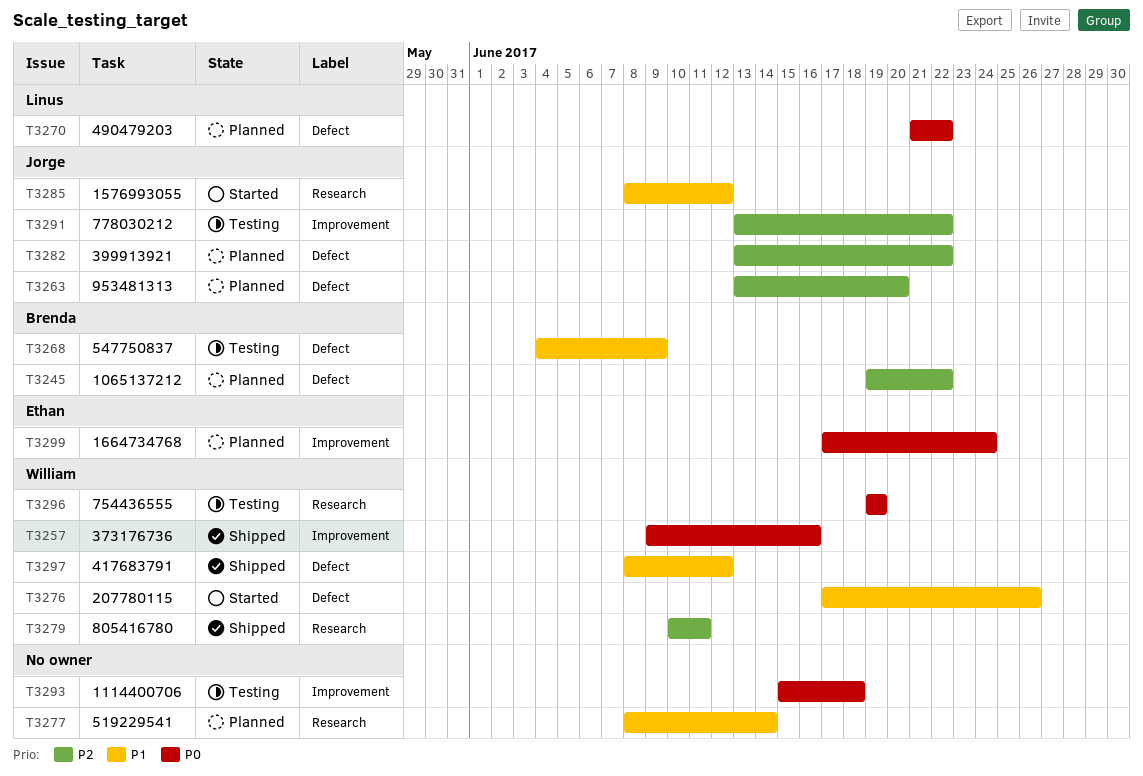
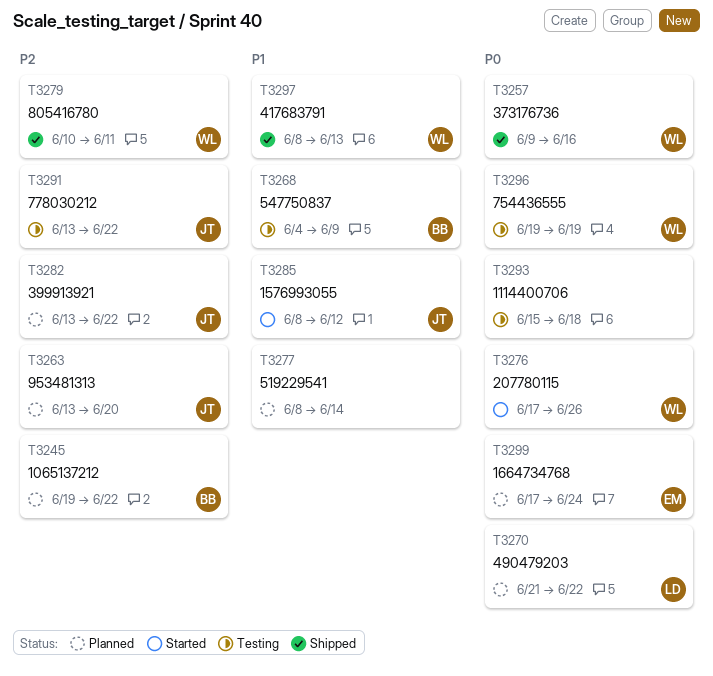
T3276, priority: P1 -> P0
T3297, due: Jun 12 -> Jun 13

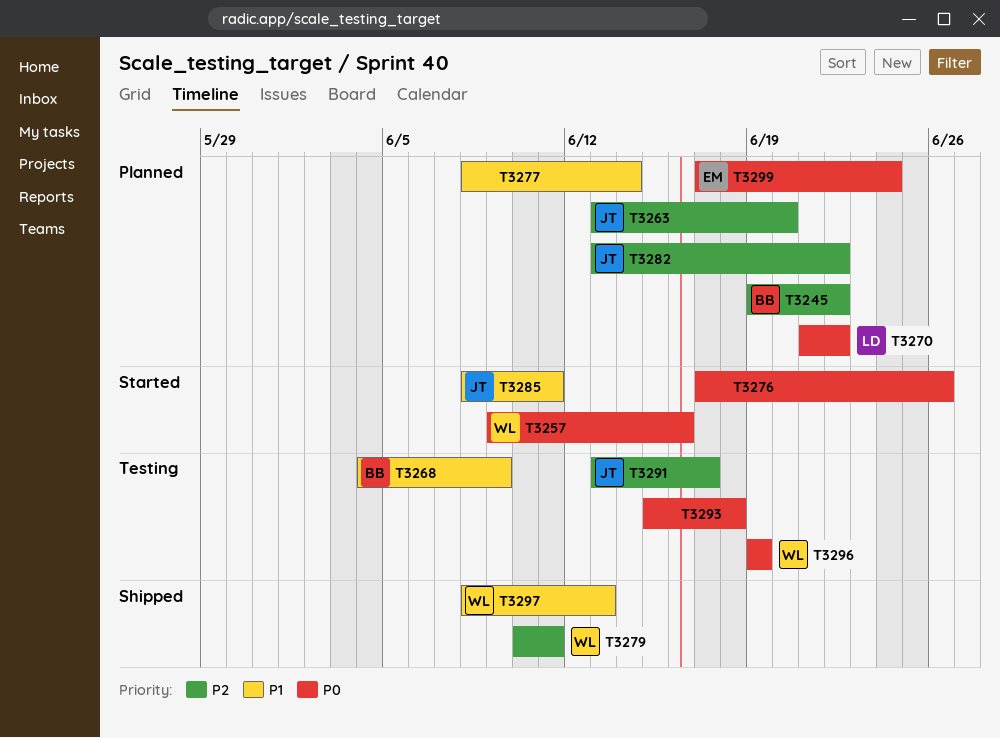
T3257, status: Shipped -> Started
T3276, owner: WL -> none
T3285, due: Jun 12 -> Jun 11
T3291, due: Jun 22 -> Jun 17

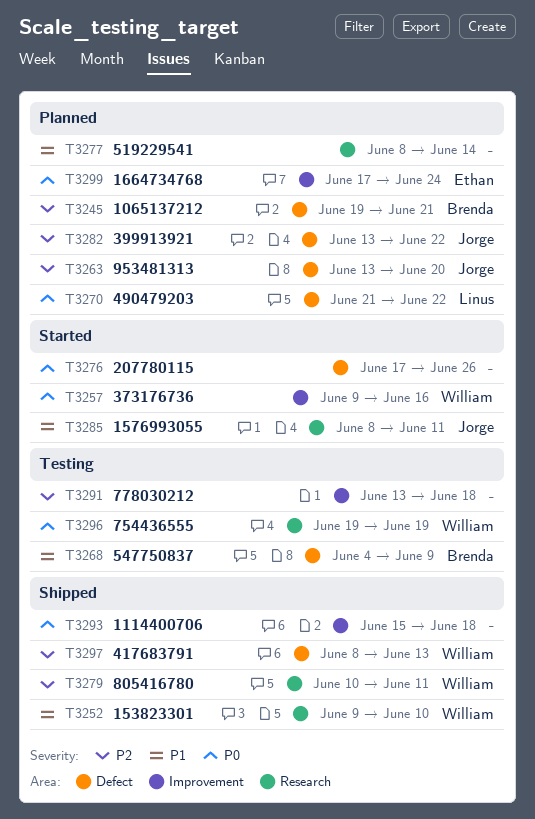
T3245, due: Jun 22 -> Jun 21
T3252: none -> present
T3291, owner: Jorge -> none
T3291, due: Jun 17 -> Jun 18
T3293, status: Testing -> Shipped
T3297, priority: P1 -> P2

